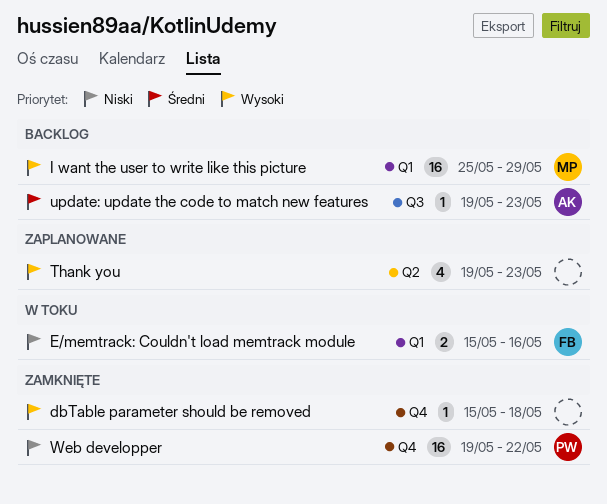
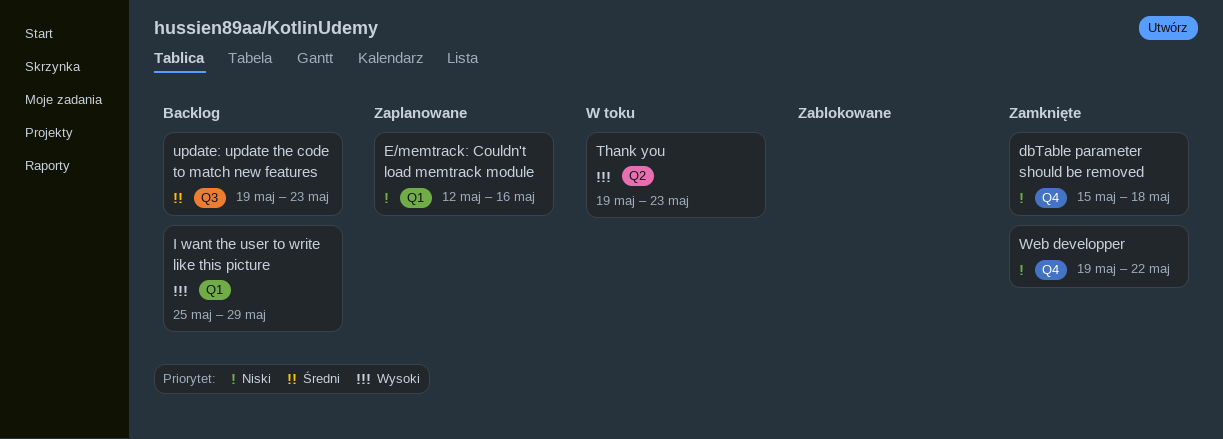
dbTable parameter should be removed, priority: Wysoki -> Niski
E/memtrack: Couldn't load memtrack module, status: W toku -> Zaplanowane
E/memtrack: Couldn't load memtrack module, start: May 15 -> May 12
Thank you, status: Zaplanowane -> W toku

